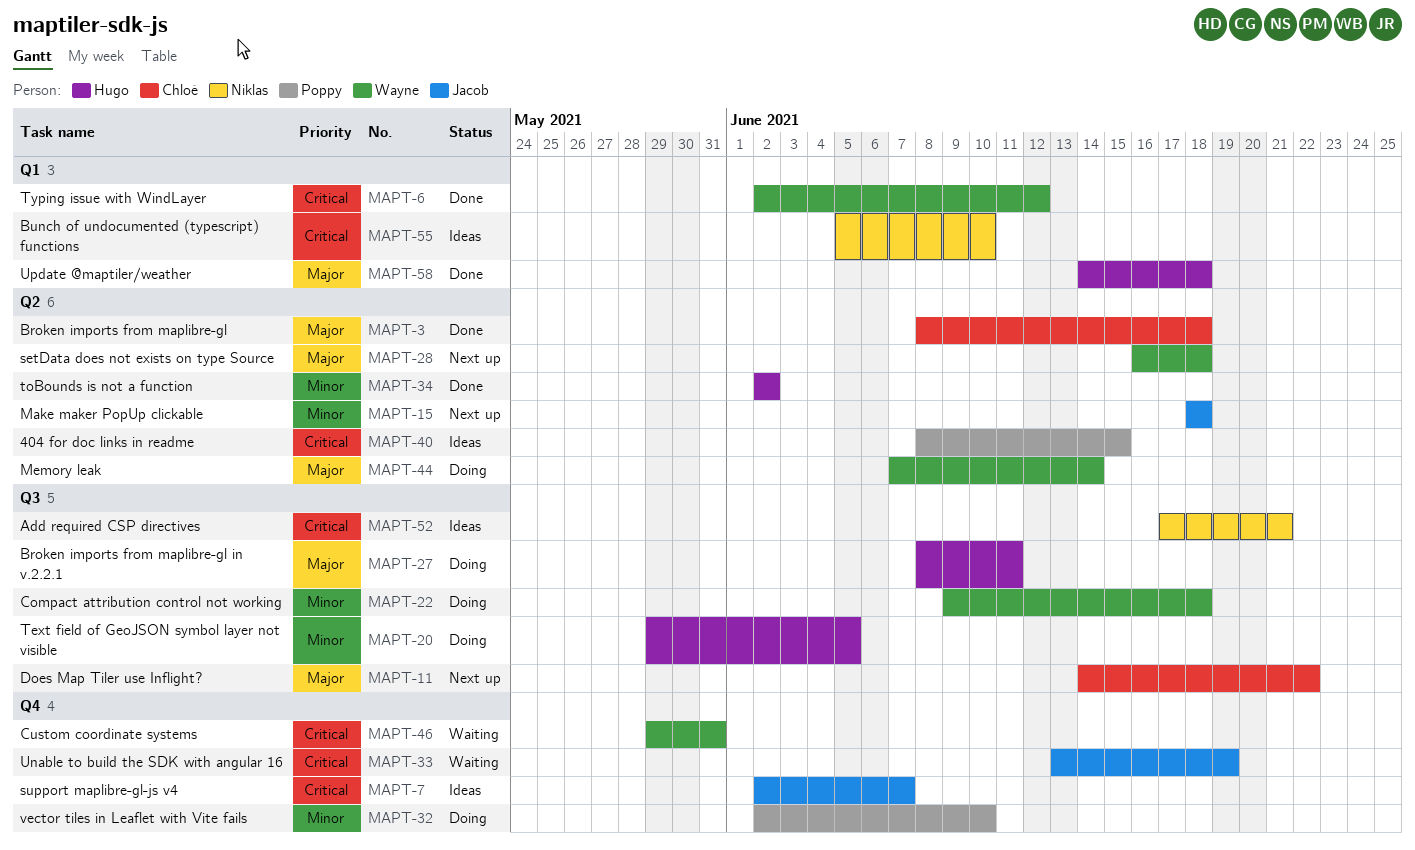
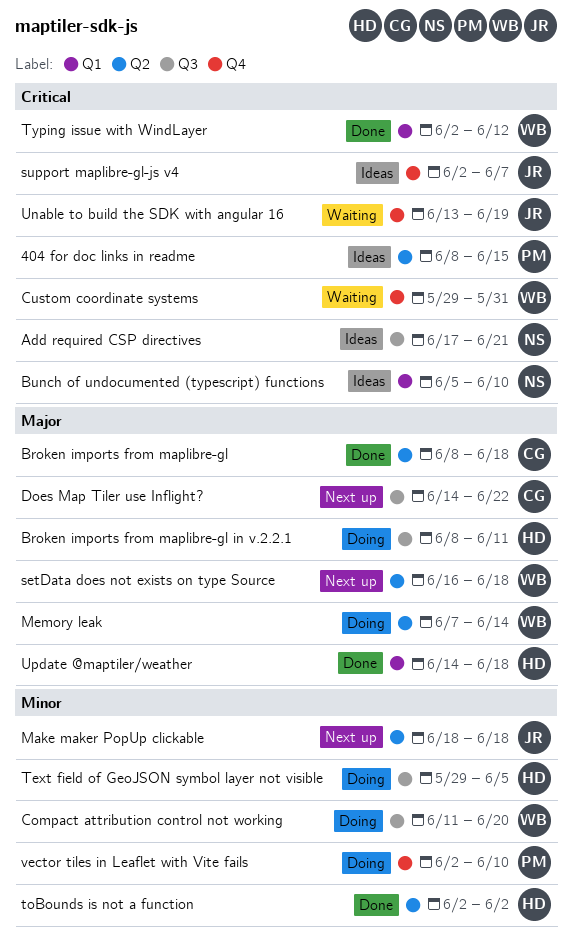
Compact attribution control not working, start: Jun 9 -> Jun 11
Compact attribution control not working, due: Jun 18 -> Jun 20

